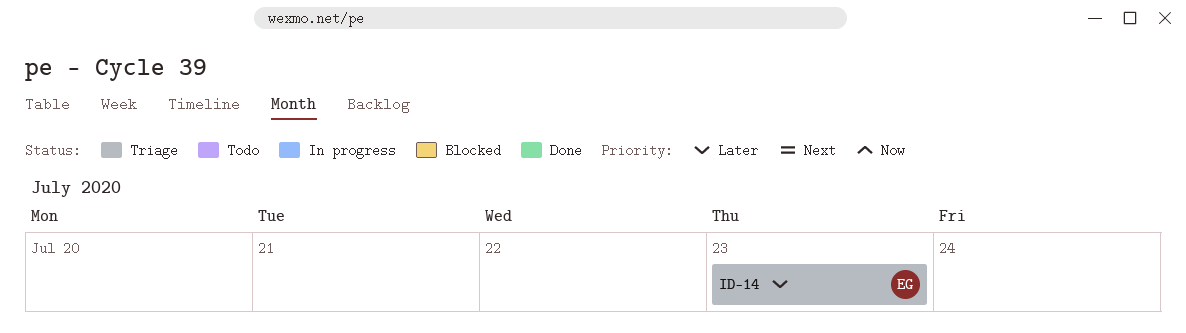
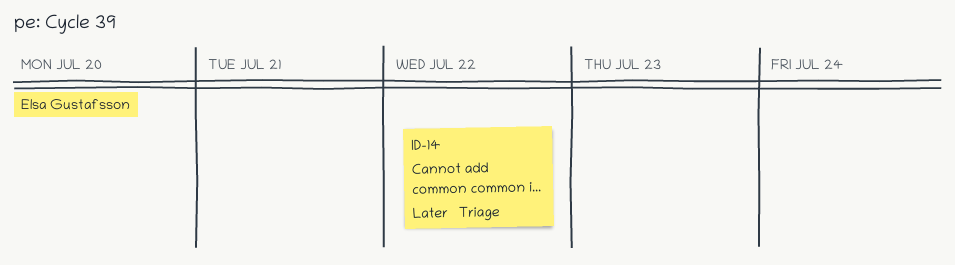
ID-14, due: Jul 23 -> Jul 22

